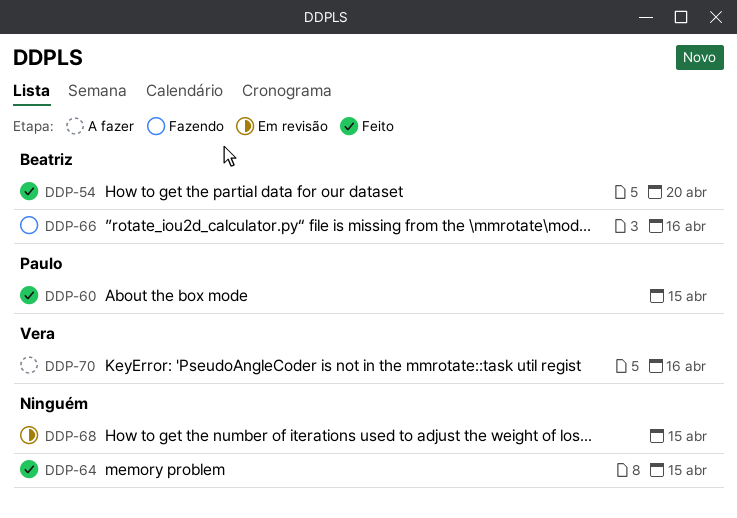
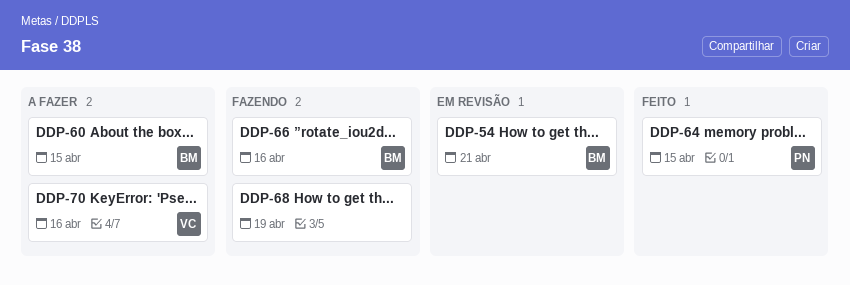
DDP-54, status: Feito -> Em revisão
DDP-54, due: Apr 20 -> Apr 21
DDP-60, status: Feito -> A fazer
DDP-60, owner: Paulo -> Beatriz
DDP-64, owner: none -> Paulo
DDP-68, status: Em revisão -> Fazendo
DDP-68, due: Apr 15 -> Apr 19

